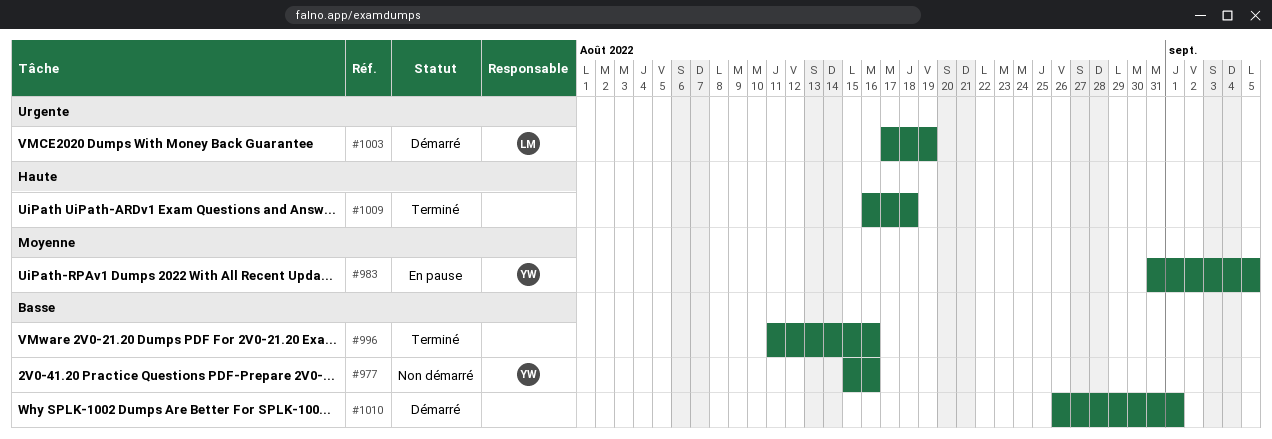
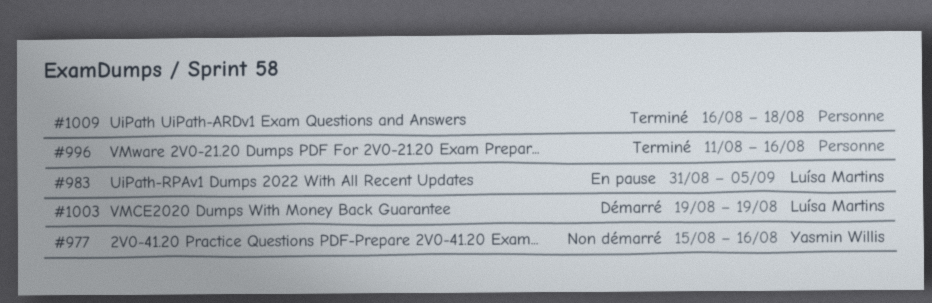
#983, owner: Yasmin Willis -> Luísa Martins
#1003, start: Aug 17 -> Aug 19
#1010: present -> none

